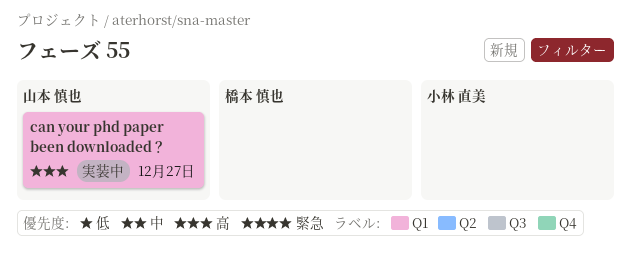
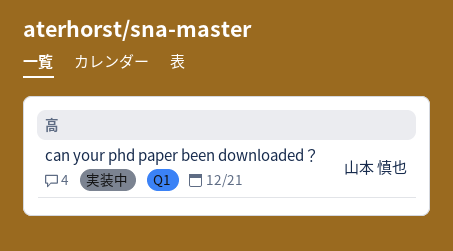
can your phd paper been downloaded？, due: Dec 27 -> Dec 21

